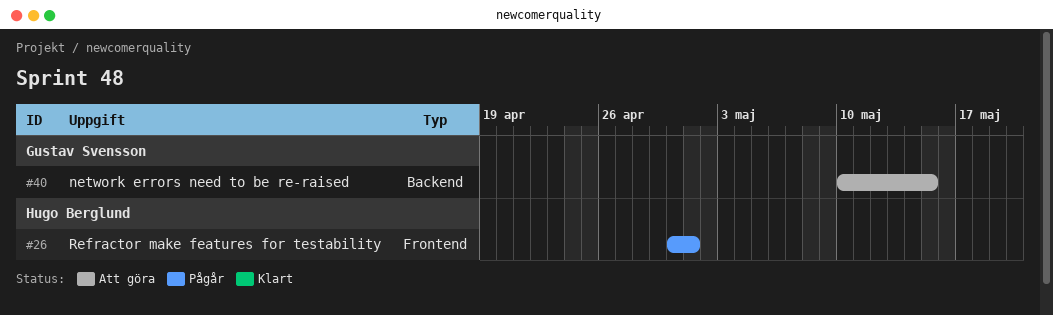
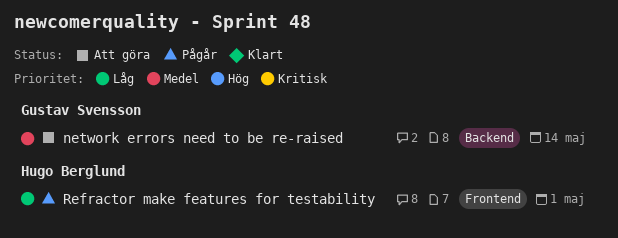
network errors need to be re-raised, due: May 15 -> May 14

